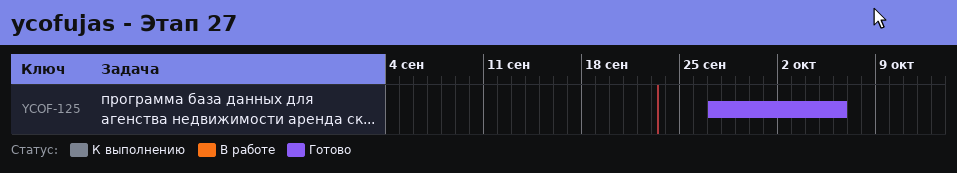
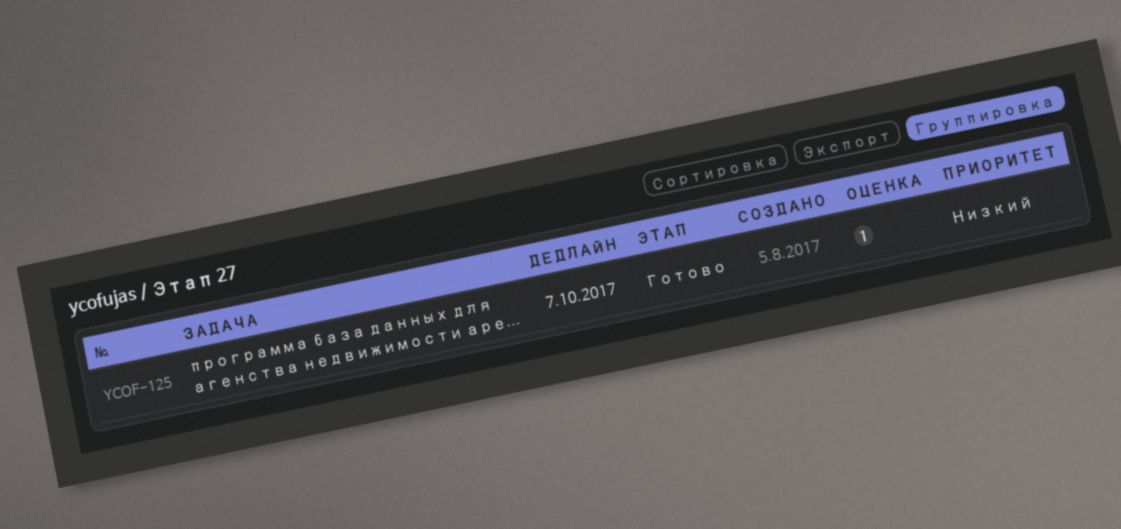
YCOF-125, due: Oct 6 -> Oct 7

